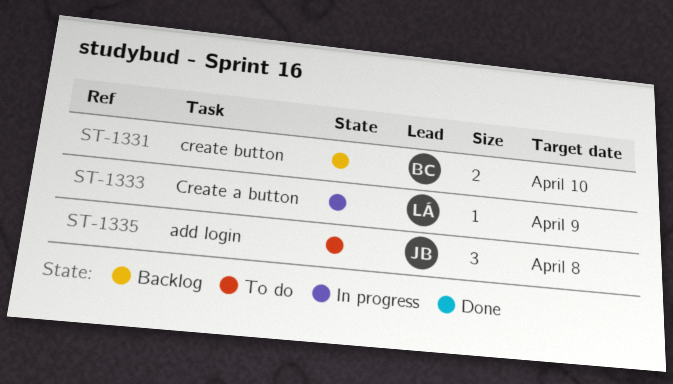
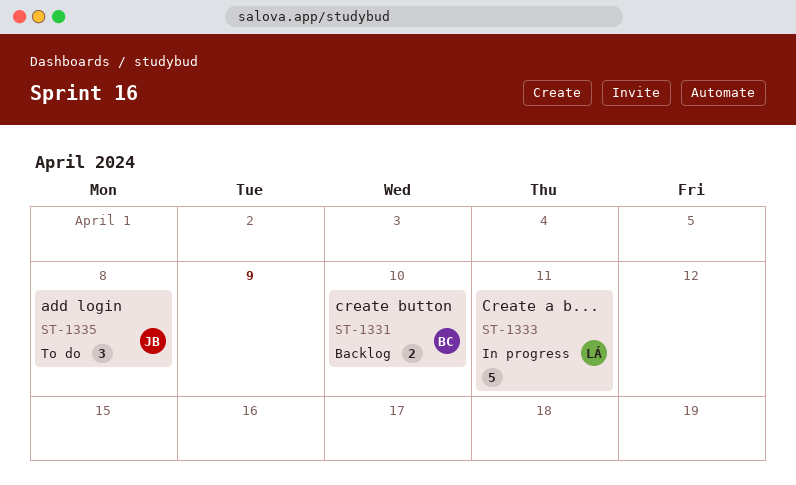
ST-1333, estimate: 1 -> 5
ST-1333, due: Apr 9 -> Apr 11

